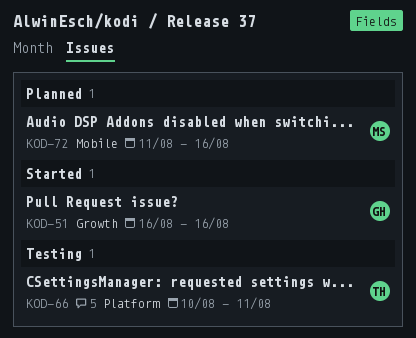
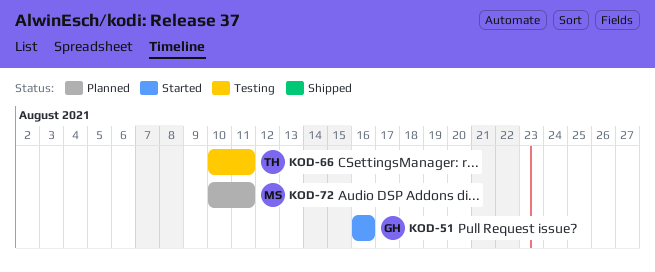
KOD-72, start: Aug 11 -> Aug 10
KOD-72, due: Aug 16 -> Aug 11

